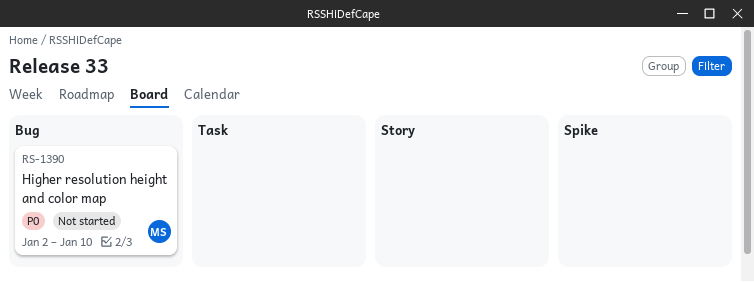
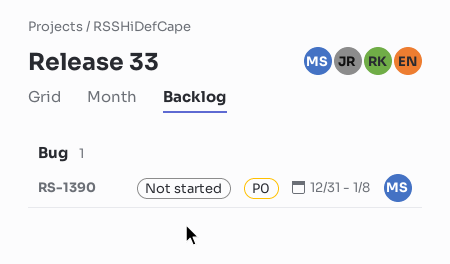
RS-1390, start: Jan 2 -> Dec 31
RS-1390, due: Jan 10 -> Jan 8

